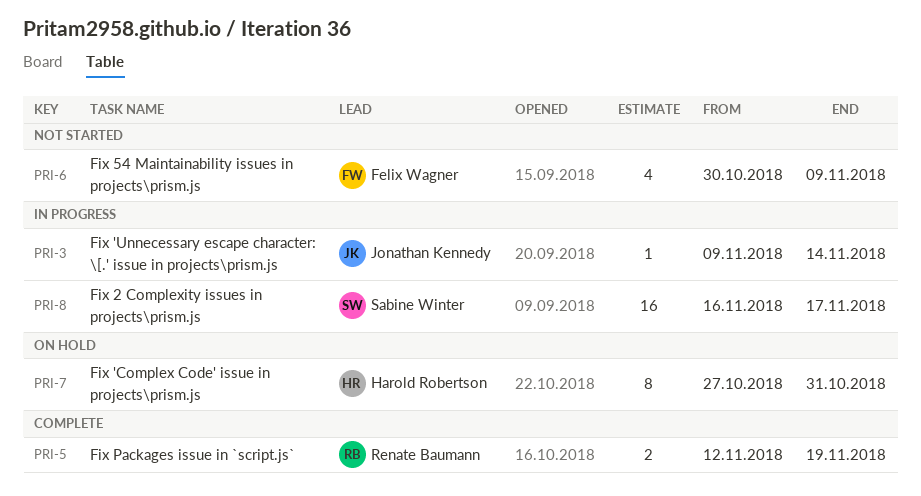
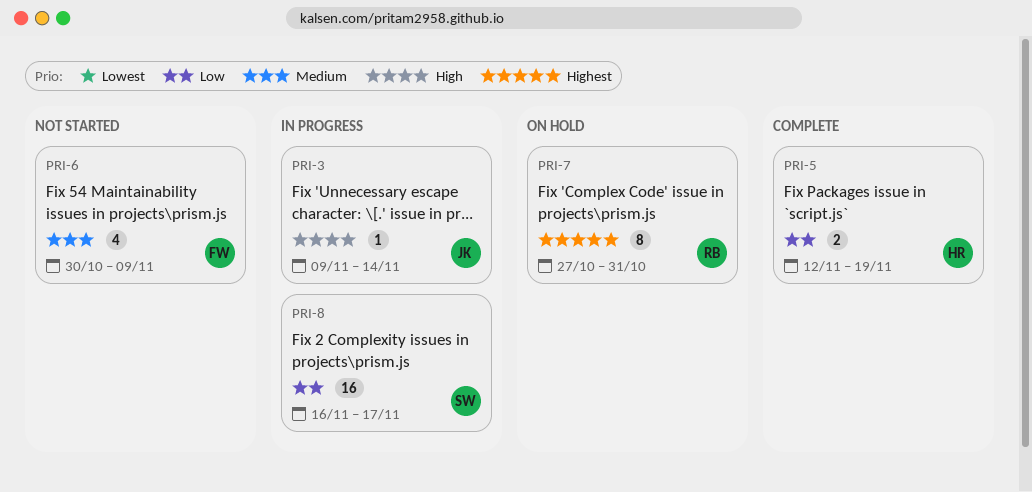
PRI-5, owner: Renate Baumann -> Harold Robertson
PRI-7, owner: Harold Robertson -> Renate Baumann

